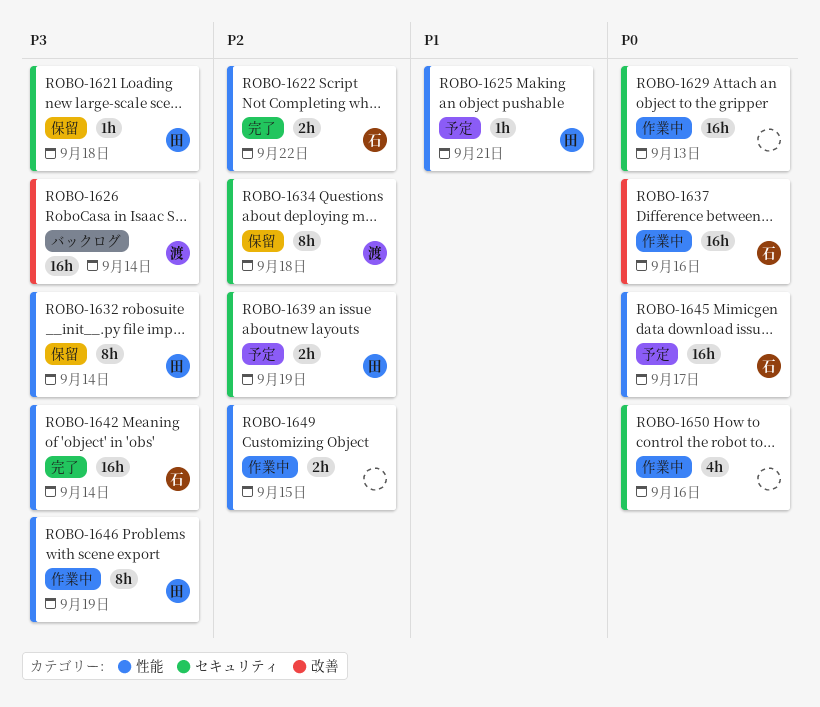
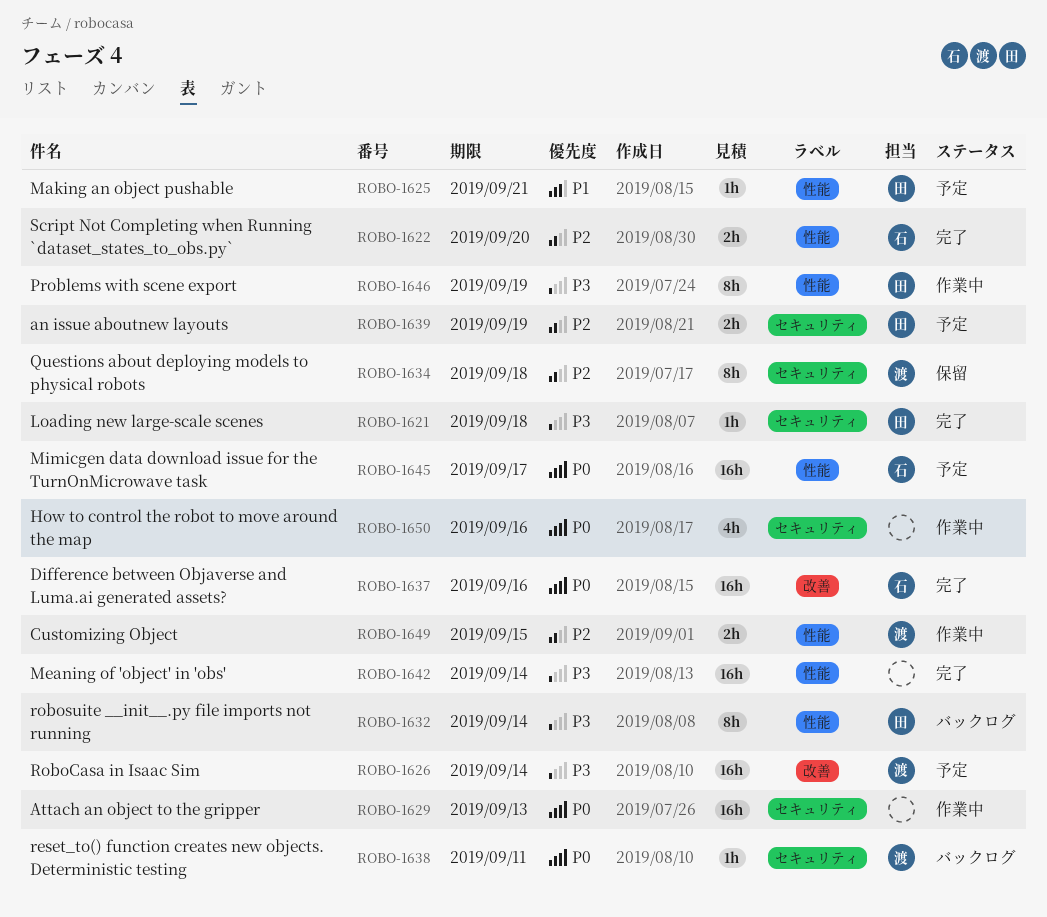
ROBO-1621, status: 保留 -> 完了
ROBO-1622, due: Sep 22 -> Sep 20
ROBO-1626, status: バックログ -> 予定
ROBO-1632, status: 保留 -> バックログ
ROBO-1637, status: 作業中 -> 完了
ROBO-1638: none -> present
ROBO-1642, owner: 石 -> none
ROBO-1649, owner: none -> 渡

